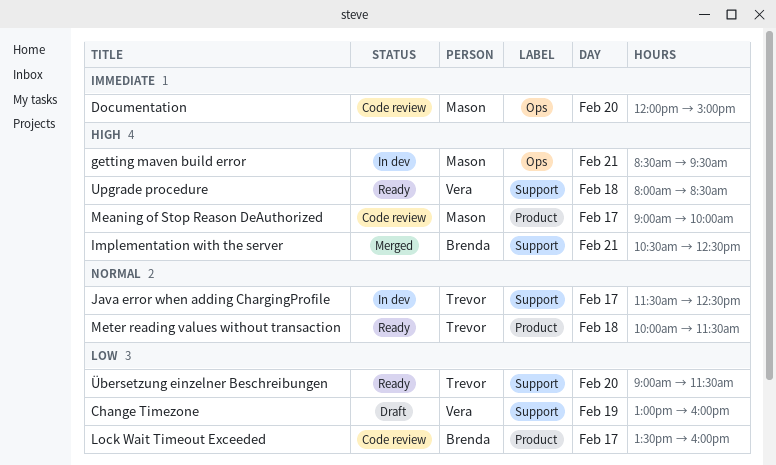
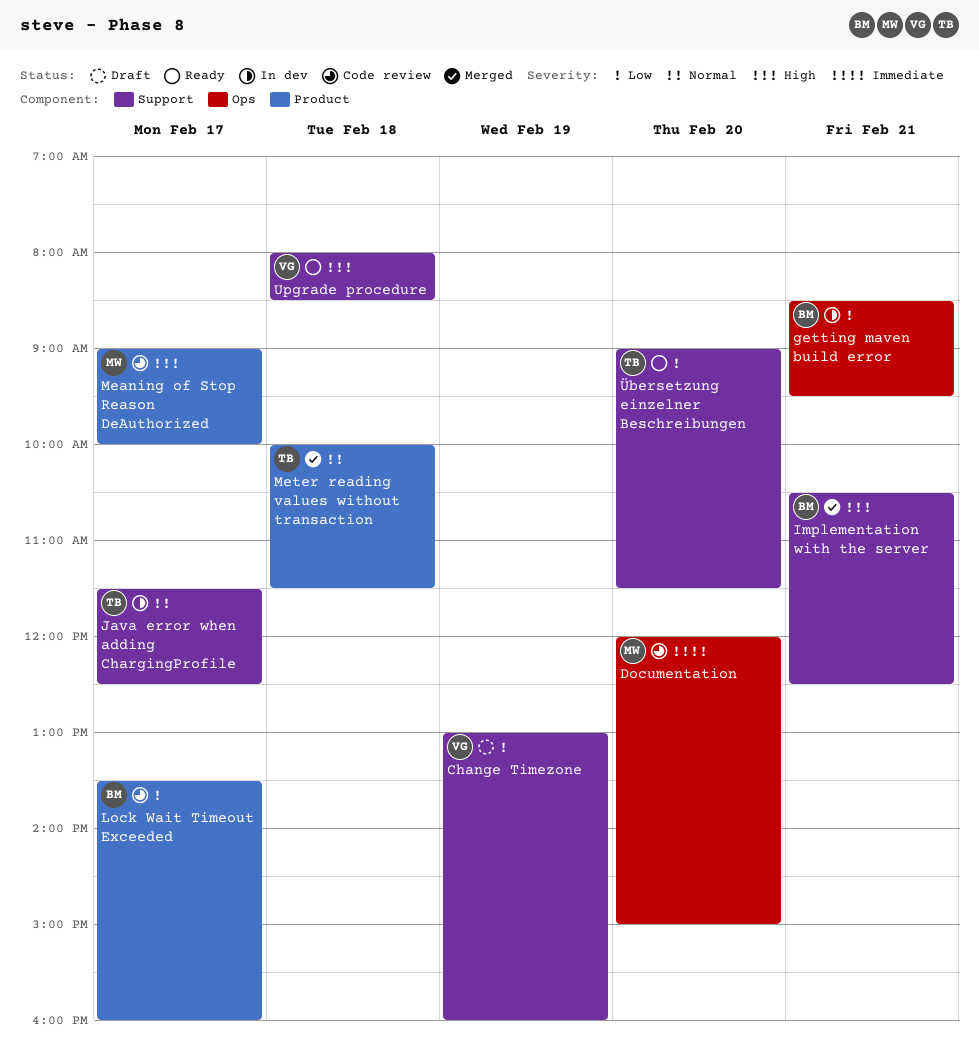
getting maven build error, owner: Mason -> Brenda
getting maven build error, priority: High -> Low
Meter reading values without transaction, status: Ready -> Merged

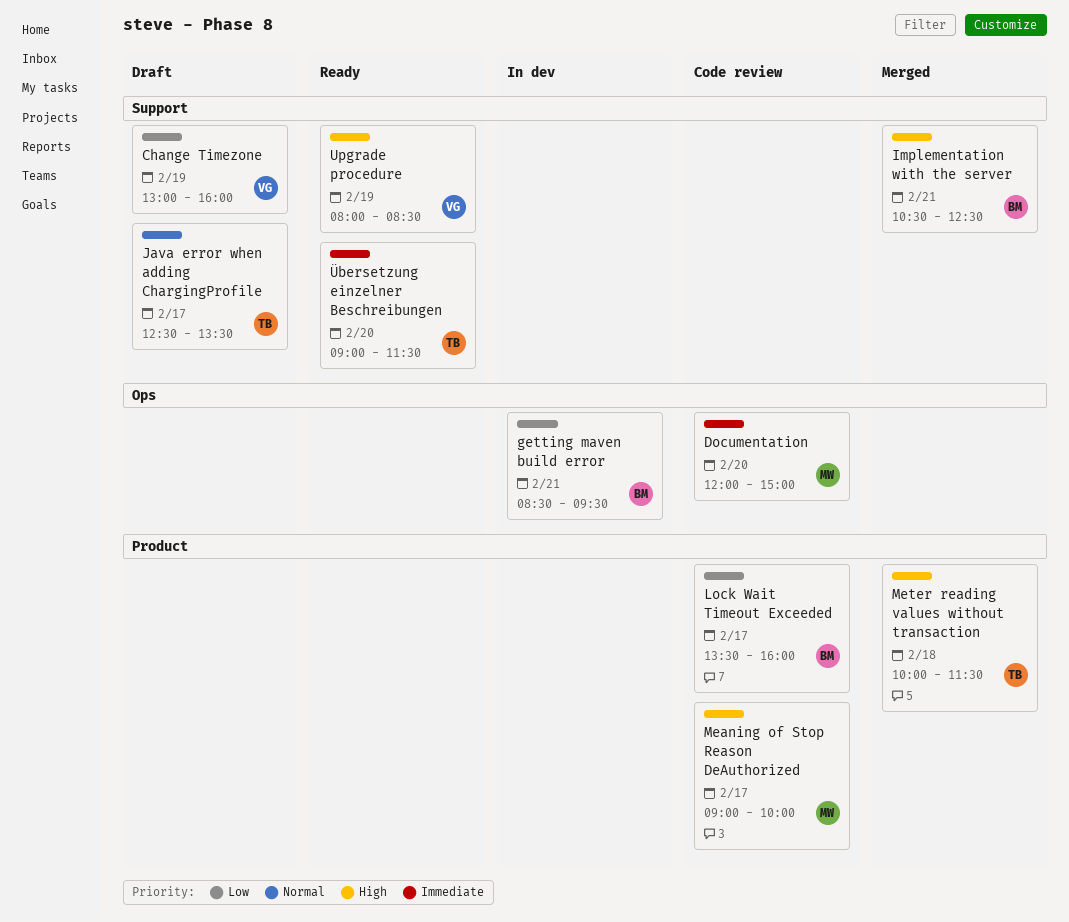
Java error when adding ChargingProfile, status: In dev -> Draft
Java error when adding ChargingProfile, begins: 11:30 -> 12:30
Java error when adding ChargingProfile, ends: 12:30 -> 13:30
Meter reading values without transaction, priority: Normal -> High
Upgrade procedure, day: Feb 18 -> Feb 19
Übersetzung einzelner Beschreibungen, priority: Low -> Immediate

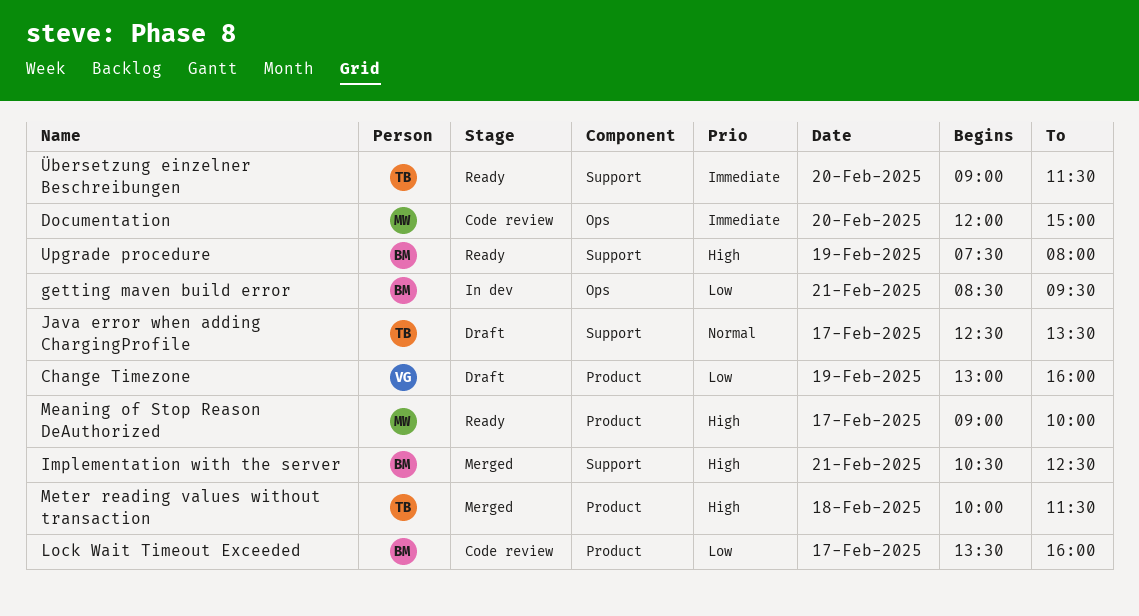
Change Timezone, label: Support -> Product
Meaning of Stop Reason DeAuthorized, status: Code review -> Ready
Upgrade procedure, owner: VG -> BM
Upgrade procedure, begins: 08:00 -> 07:30
Upgrade procedure, ends: 08:30 -> 08:00

